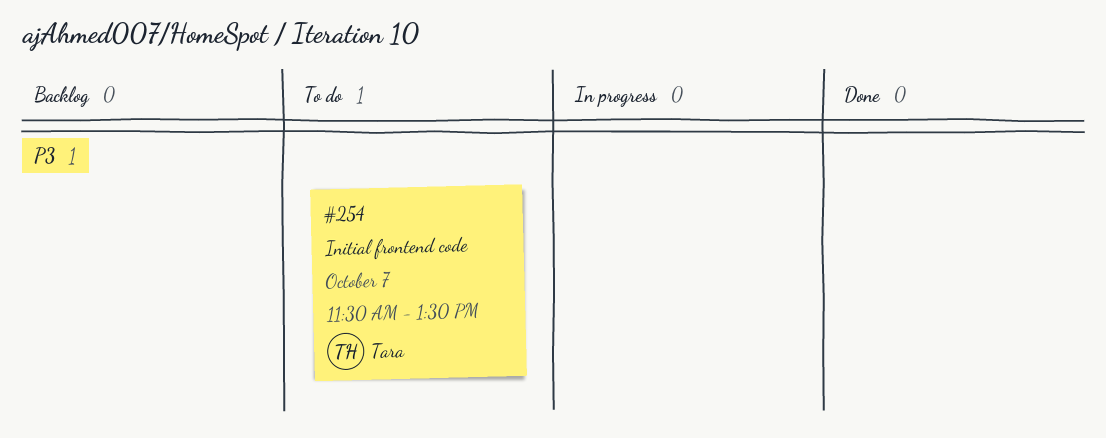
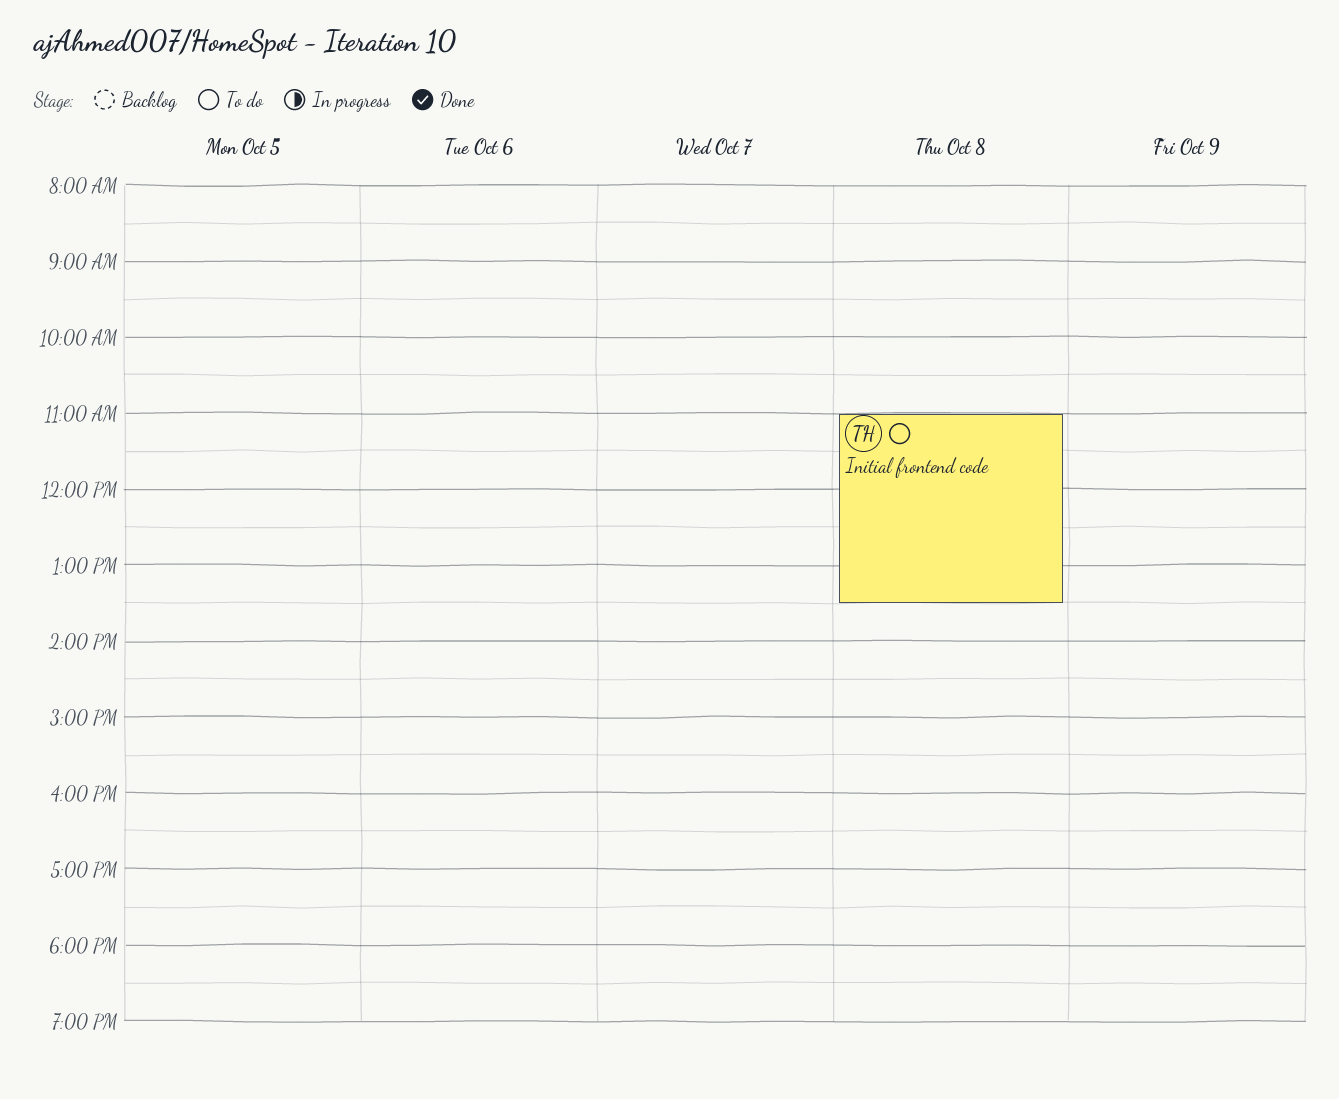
Initial frontend code, day: Oct 7 -> Oct 8
Initial frontend code, begins: 11:30 -> 11:00

